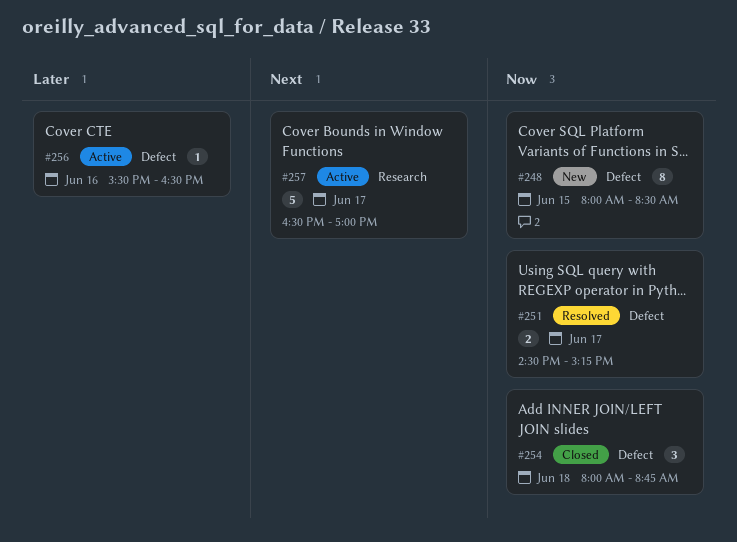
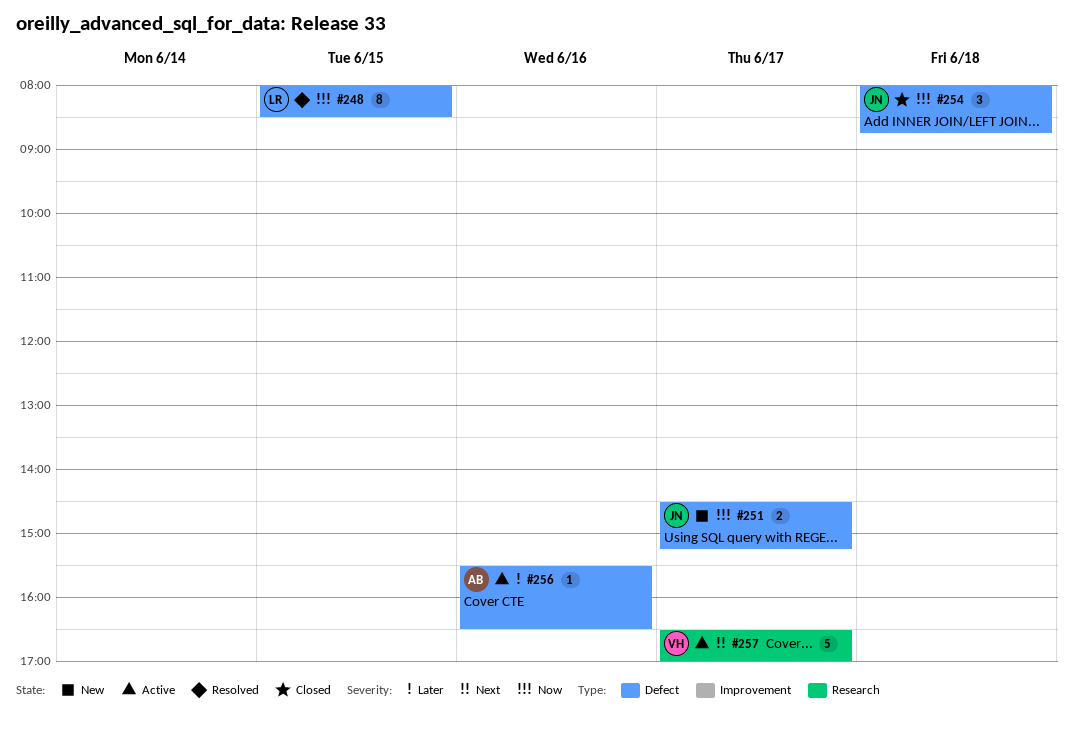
#248, status: New -> Resolved
#251, status: Resolved -> New

